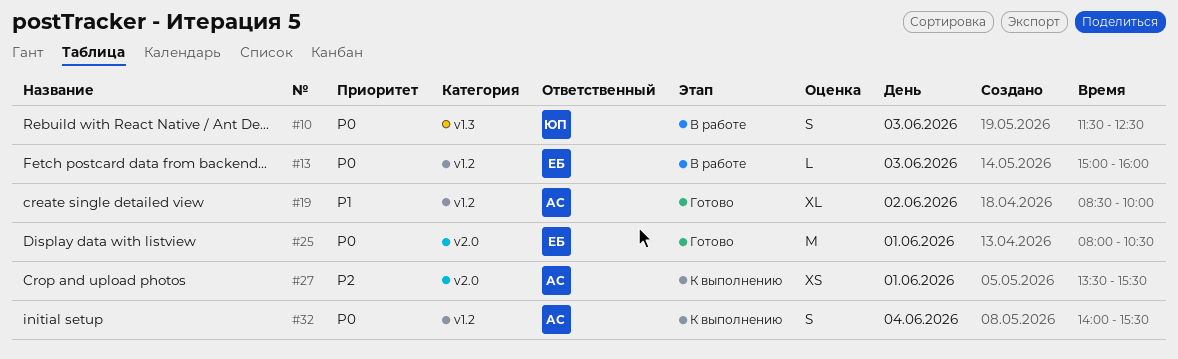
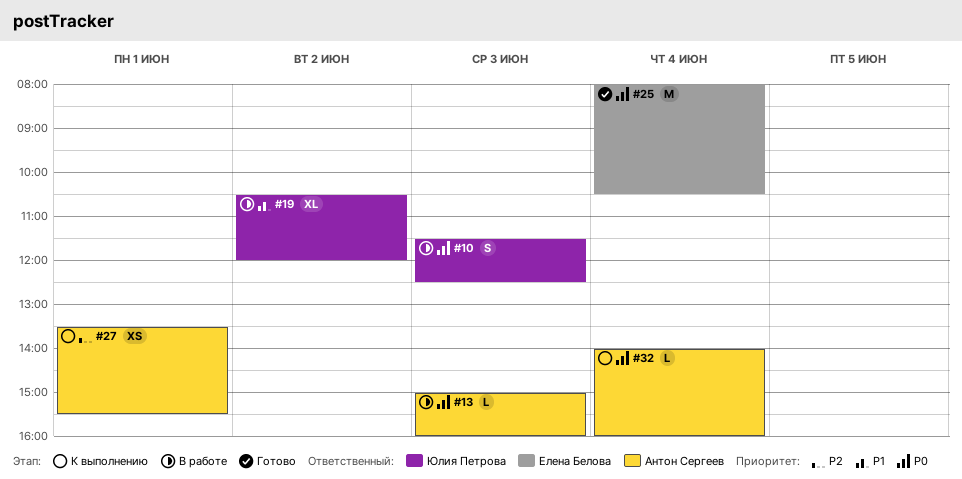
#13, owner: Елена Белова -> Антон Сергеев
#19, status: Готово -> В работе
#19, owner: Антон Сергеев -> Юлия Петрова
#19, begins: 08:30 -> 10:30
#19, ends: 10:00 -> 12:00
#25, day: Jun 1 -> Jun 4
#32, estimate: S -> L
#32, ends: 15:30 -> 16:00

